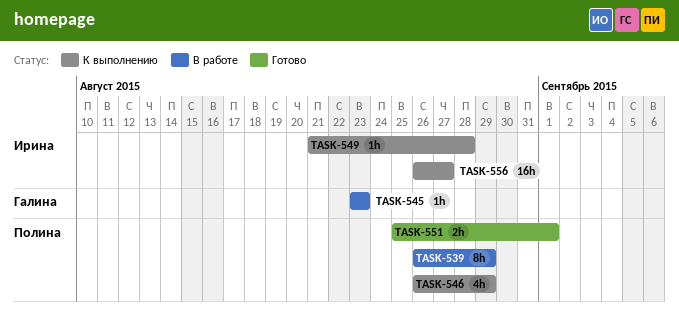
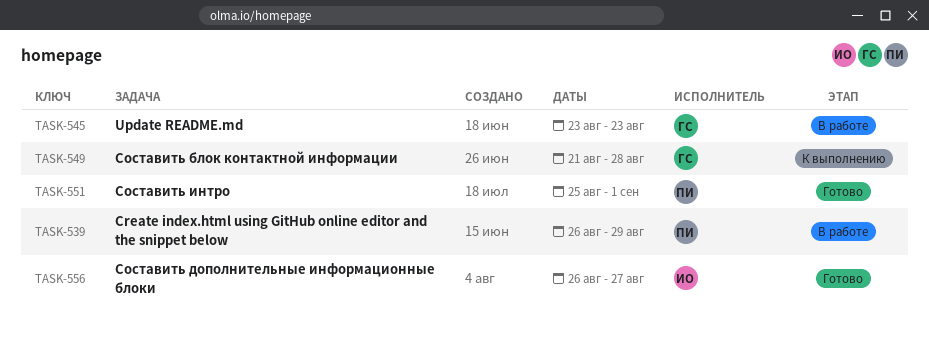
TASK-546: present -> none
TASK-549, owner: Ирина -> Галина
TASK-556, status: К выполнению -> Готово

